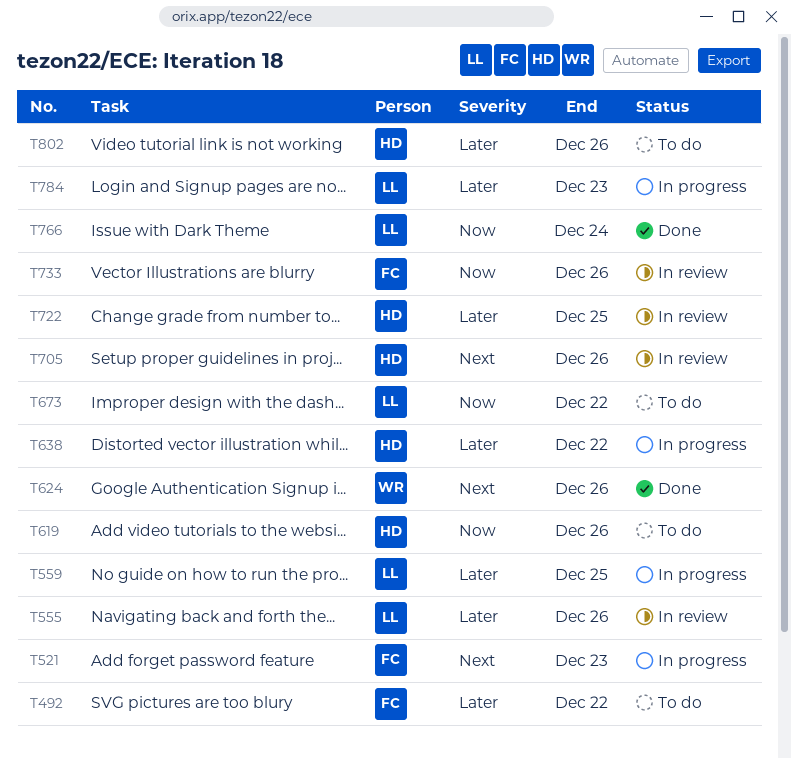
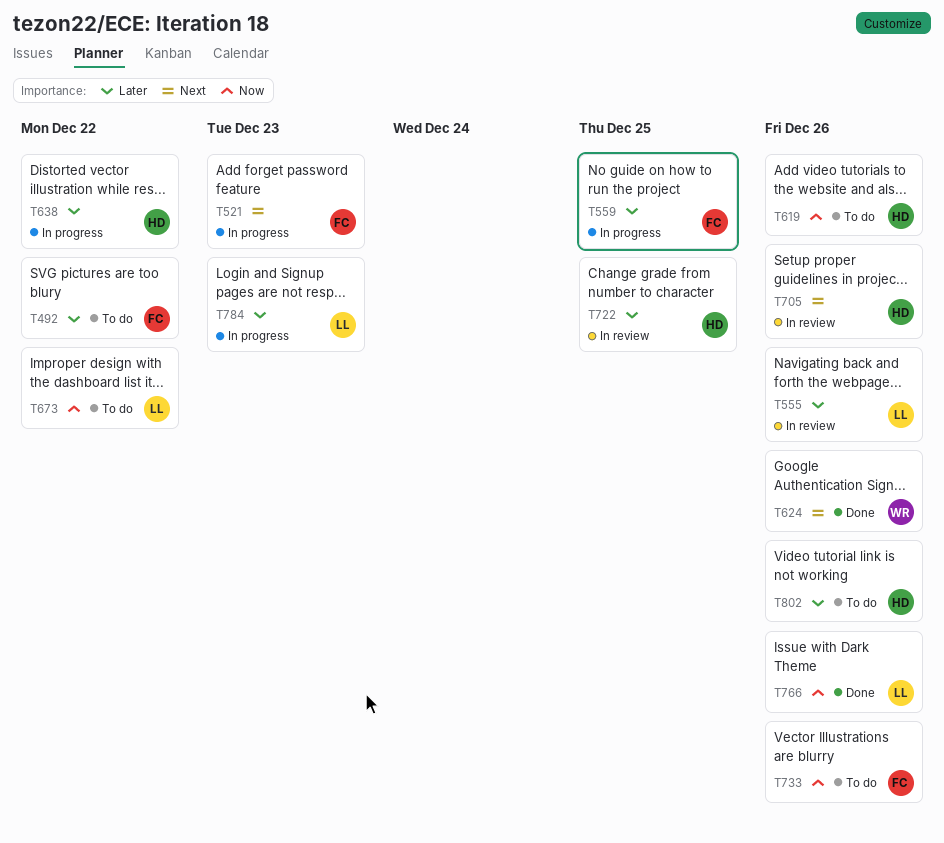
T559, owner: LL -> FC
T733, status: In review -> To do
T766, due: Dec 24 -> Dec 26

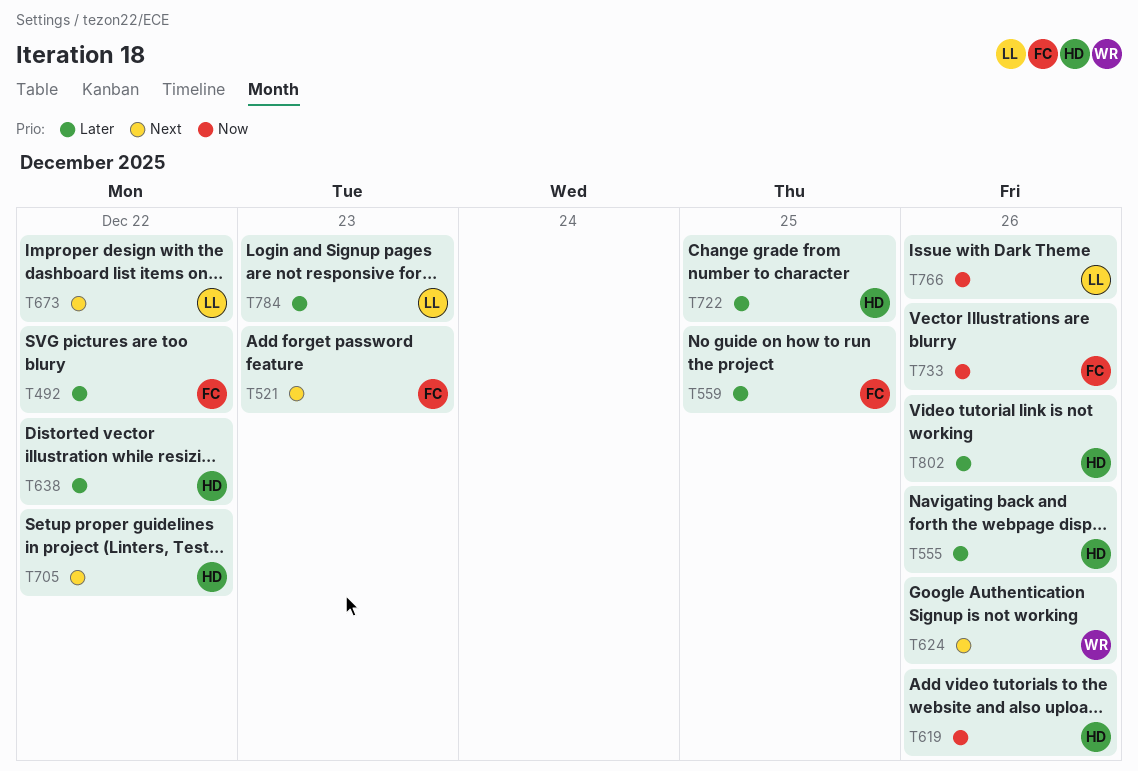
T555, owner: LL -> HD
T673, priority: Now -> Next
T705, due: Dec 26 -> Dec 22

